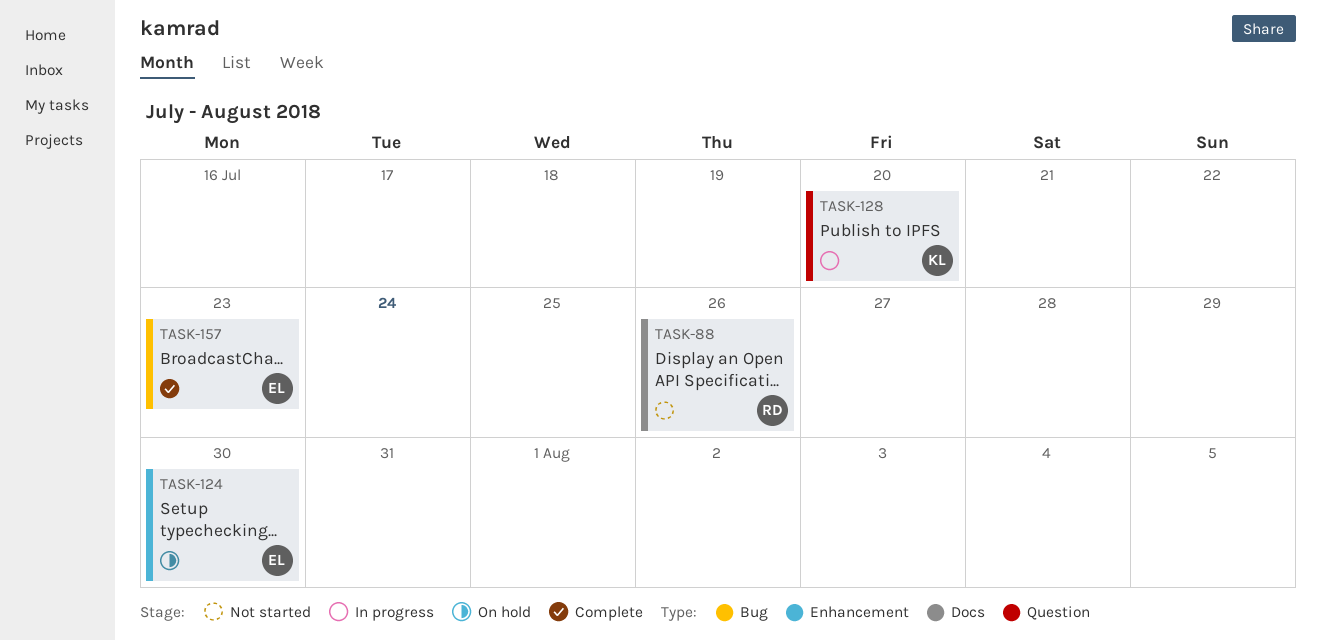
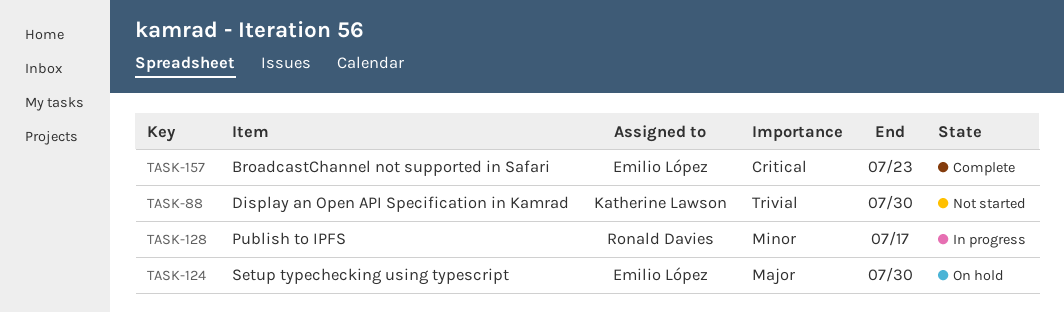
TASK-88, owner: Ronald Davies -> Katherine Lawson
TASK-88, due: Jul 26 -> Jul 30
TASK-128, owner: Katherine Lawson -> Ronald Davies
TASK-128, due: Jul 20 -> Jul 17

